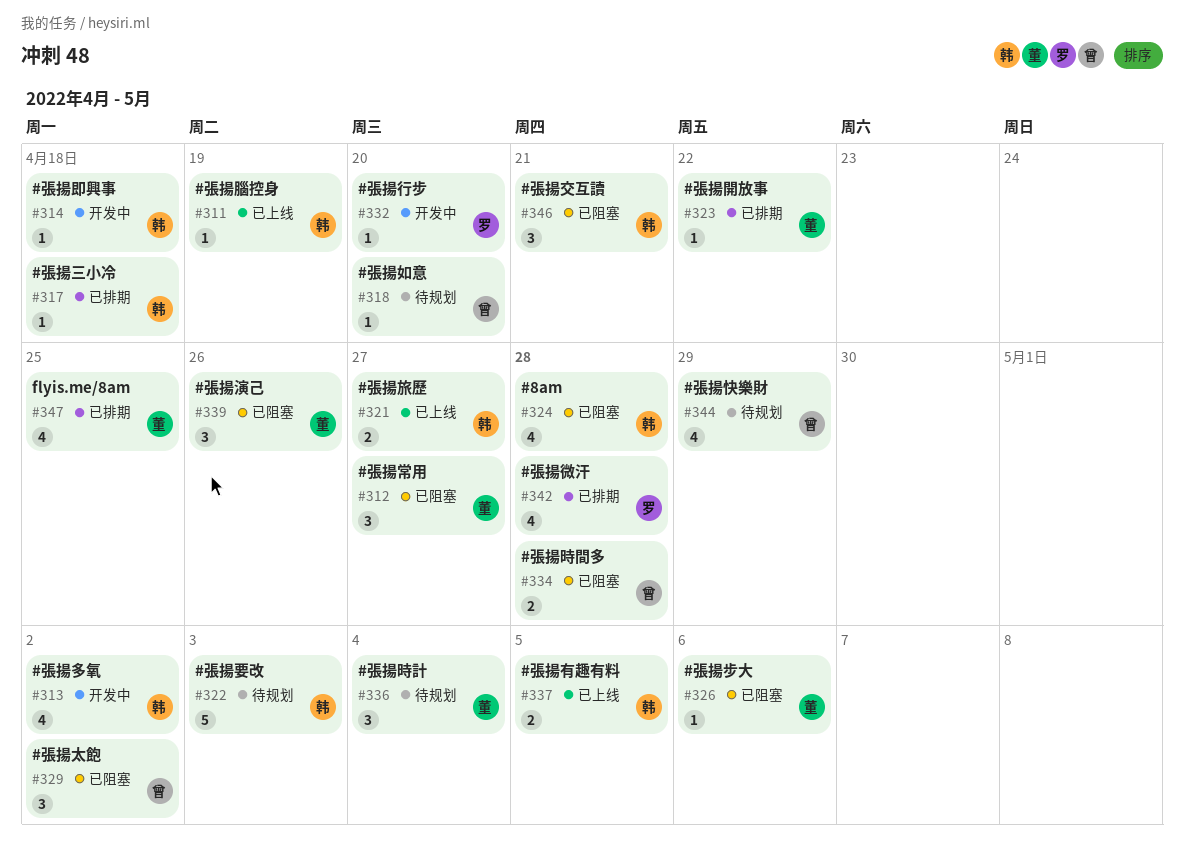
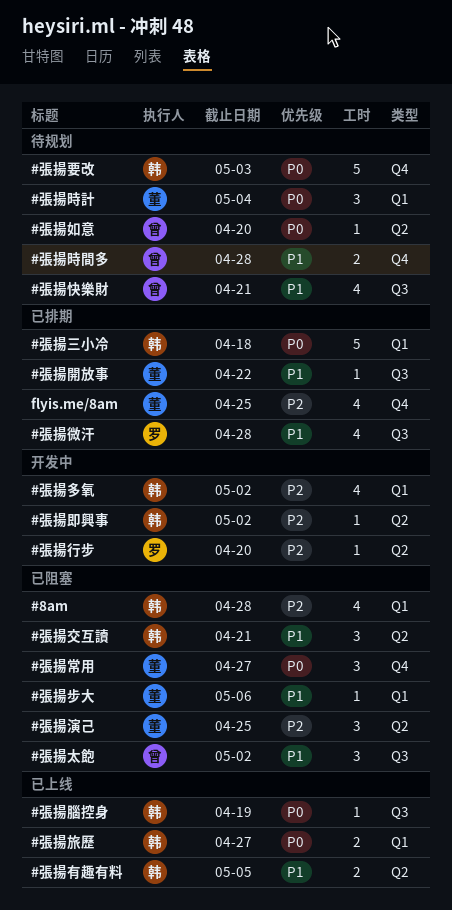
#張揚三小冷, estimate: 1 -> 5
#張揚即興事, due: Apr 18 -> May 2
#張揚快樂財, due: Apr 29 -> Apr 21
#張揚時間多, status: 已阻塞 -> 待规划
#張揚演己, due: Apr 26 -> Apr 25

